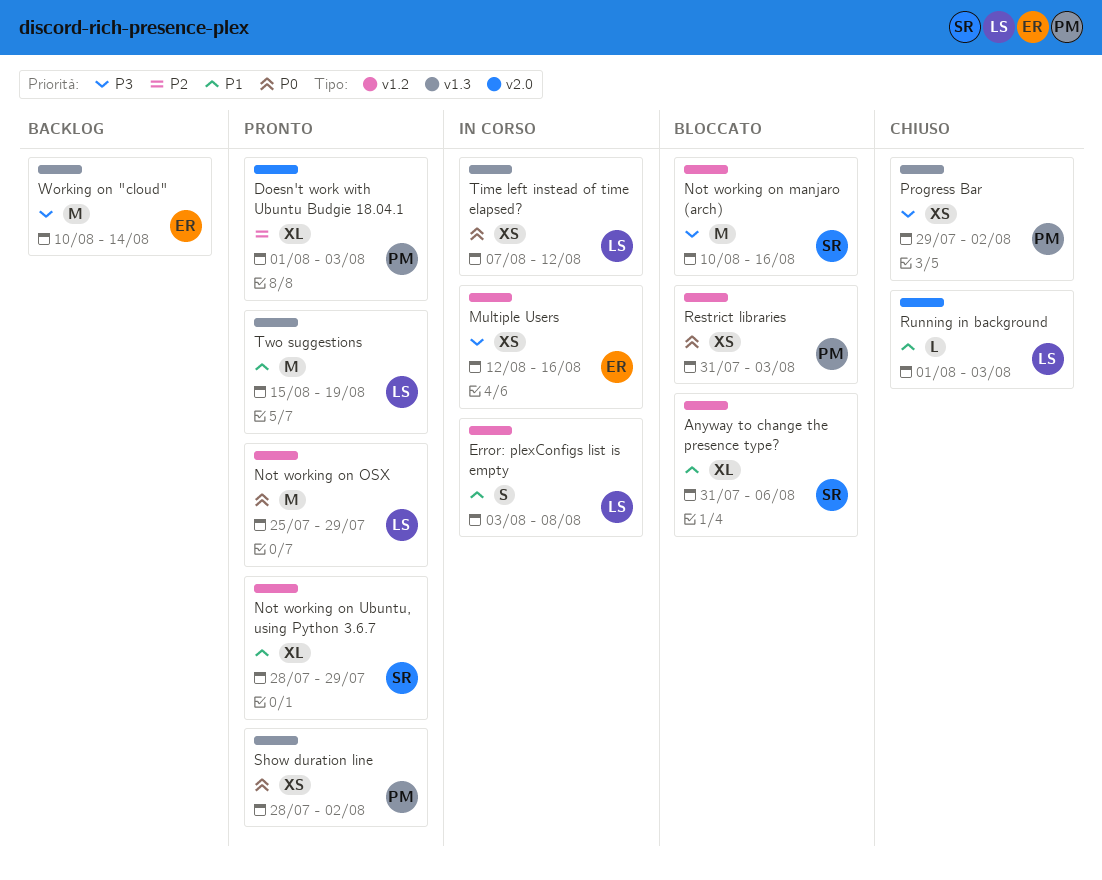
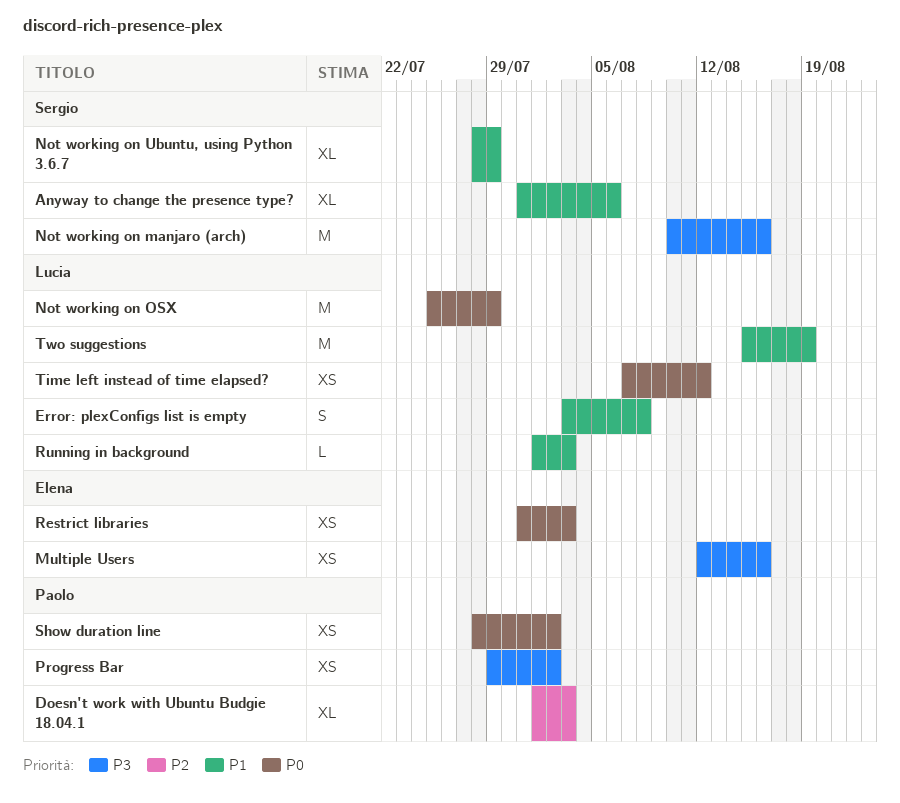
Restrict libraries, owner: Paolo -> Elena
Working on "cloud": present -> none

